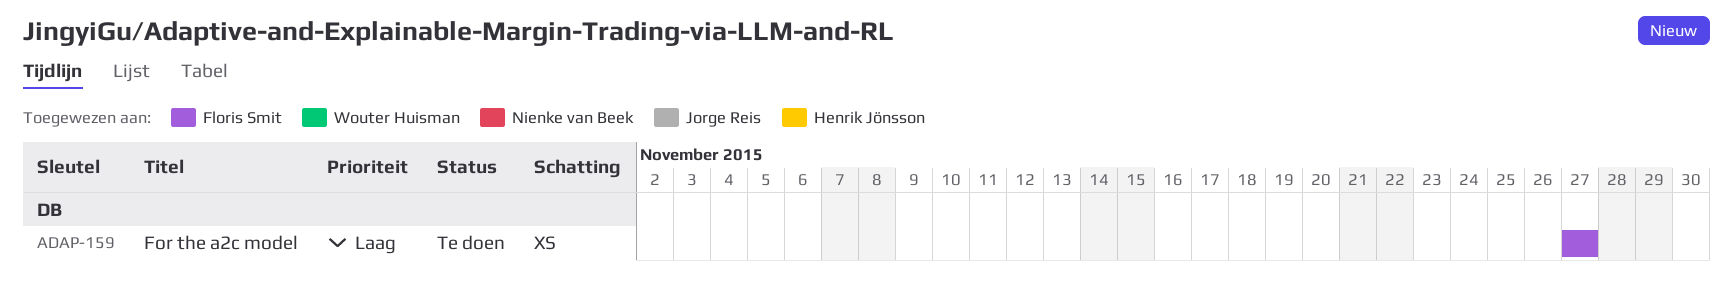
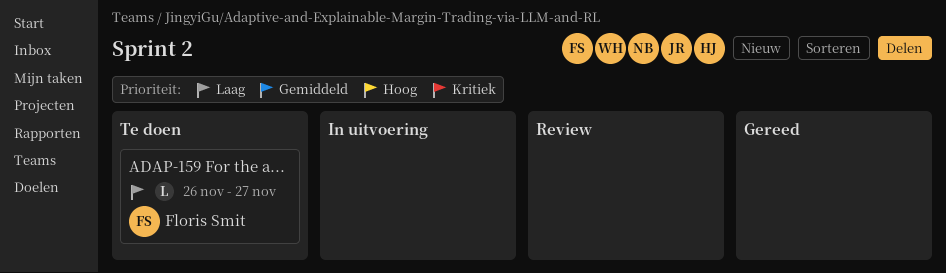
ADAP-159, estimate: XS -> L
ADAP-159, start: Nov 27 -> Nov 26

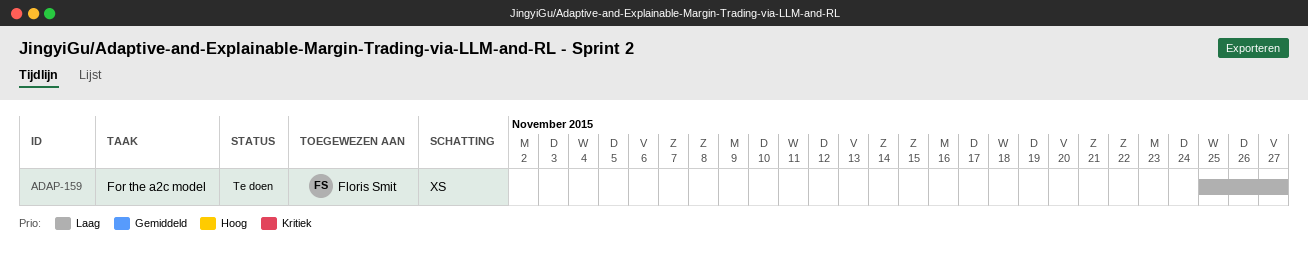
ADAP-159, estimate: L -> XS
ADAP-159, start: Nov 26 -> Nov 25

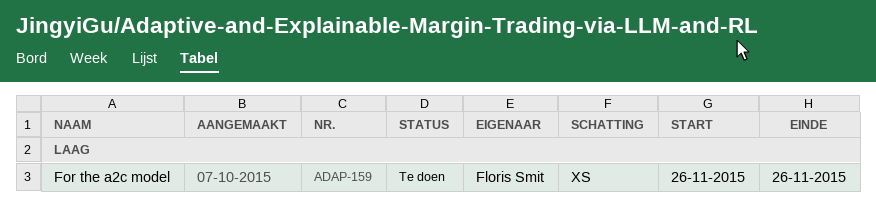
ADAP-159, start: Nov 25 -> Nov 26
ADAP-159, due: Nov 27 -> Nov 26

